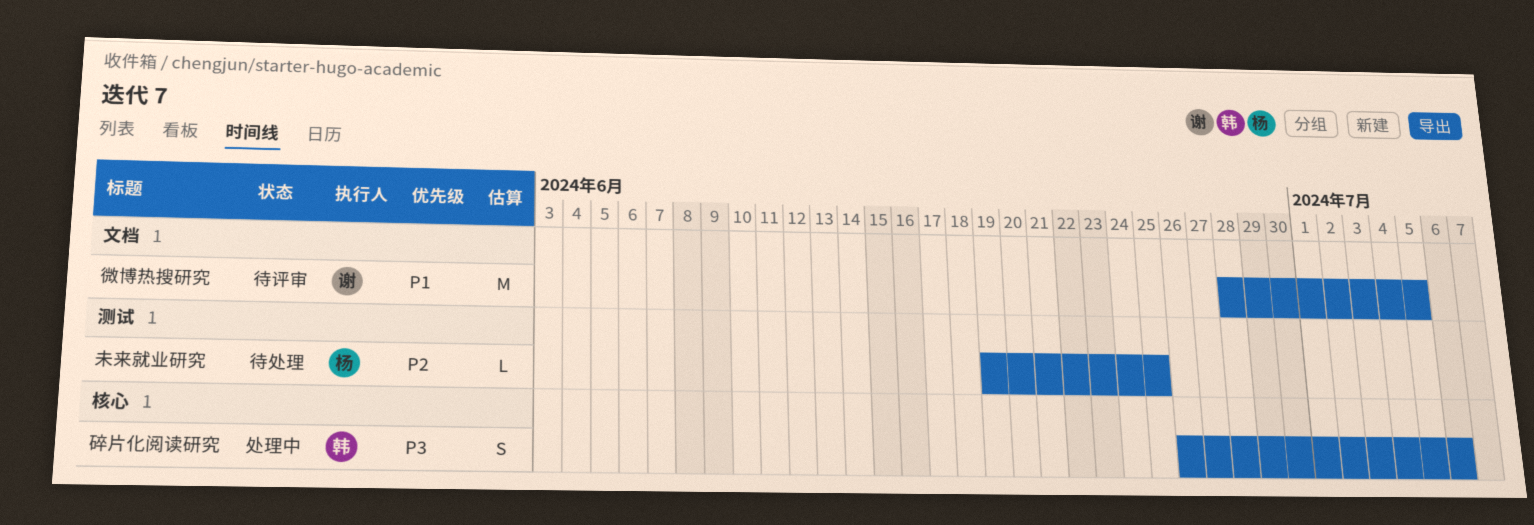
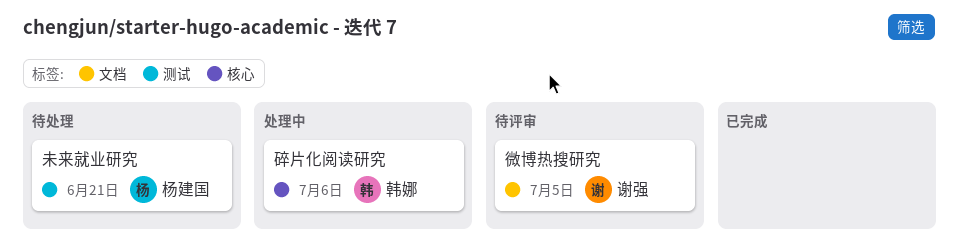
未来就业研究, due: Jun 25 -> Jun 21

